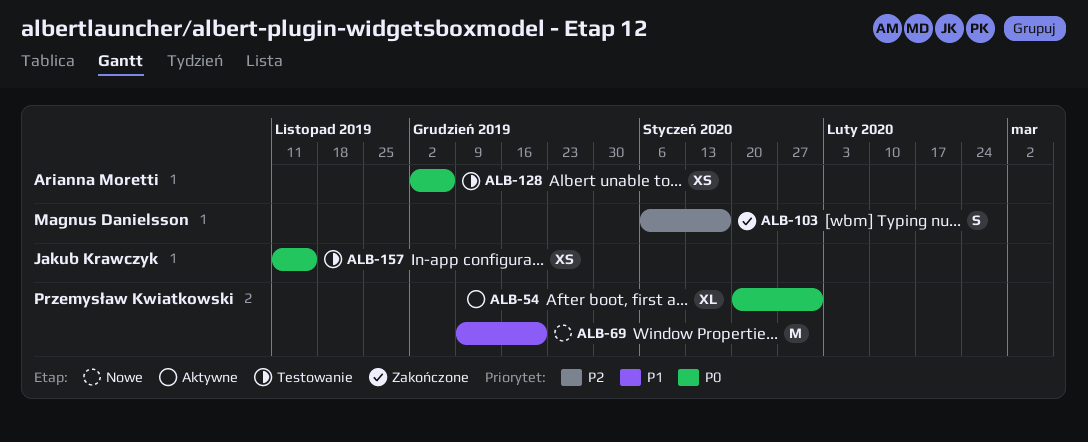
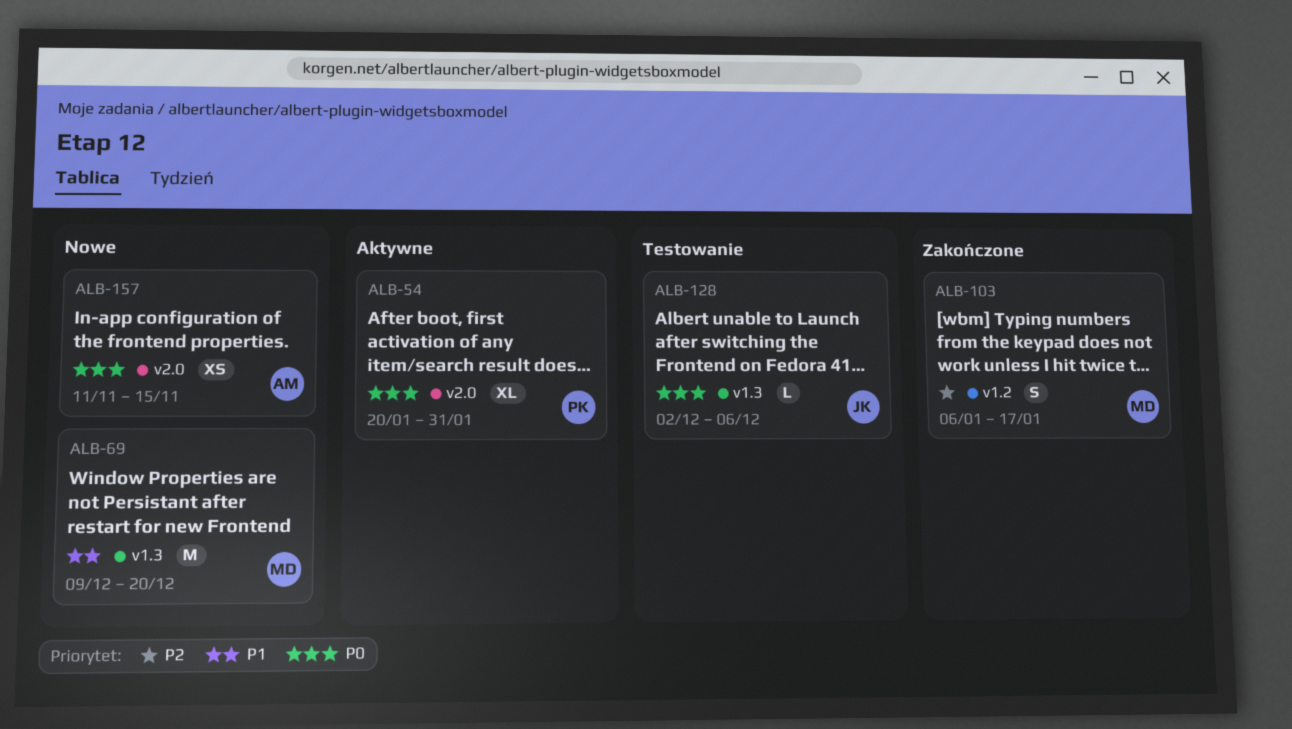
ALB-69, owner: Przemysław Kwiatkowski -> Magnus Danielsson
ALB-128, owner: Arianna Moretti -> Jakub Krawczyk
ALB-128, estimate: XS -> L
ALB-157, status: Testowanie -> Nowe
ALB-157, owner: Jakub Krawczyk -> Arianna Moretti

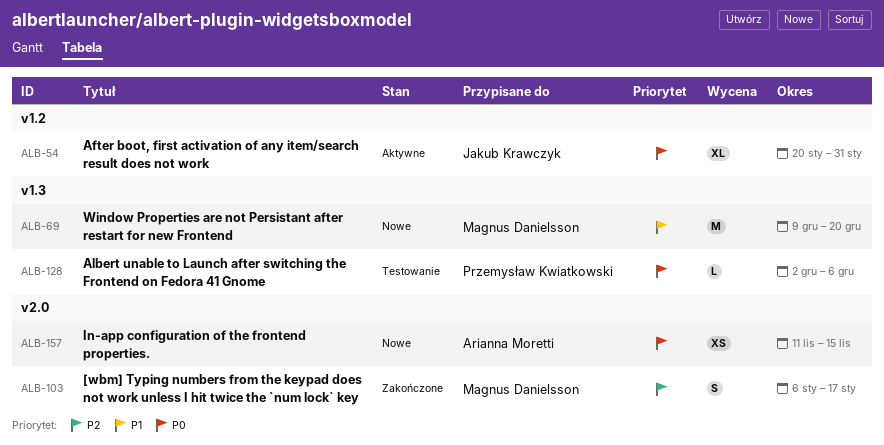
ALB-54, owner: Przemysław Kwiatkowski -> Jakub Krawczyk
ALB-54, label: v2.0 -> v1.2
ALB-103, label: v1.2 -> v2.0
ALB-128, owner: Jakub Krawczyk -> Przemysław Kwiatkowski

